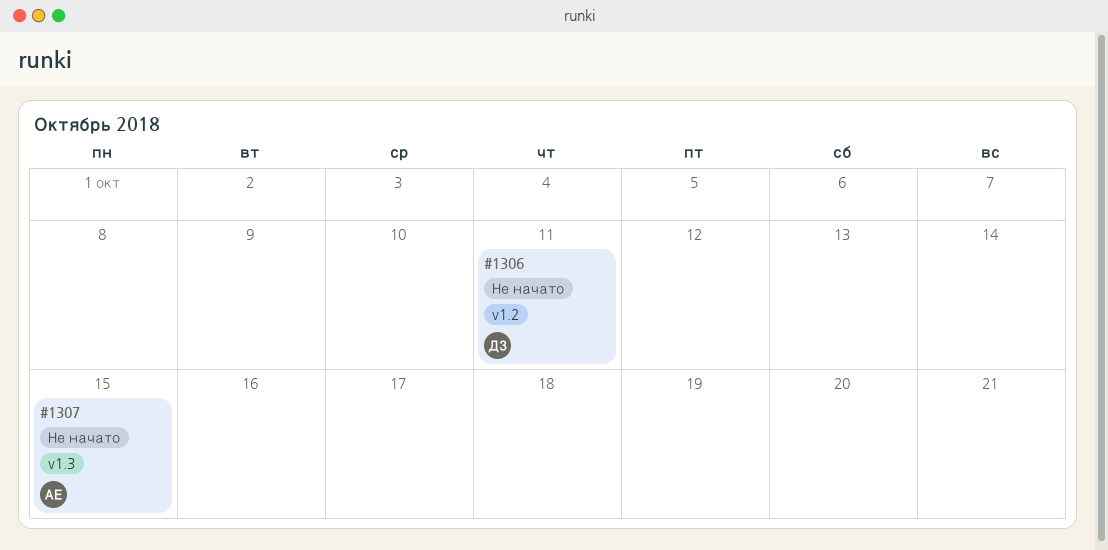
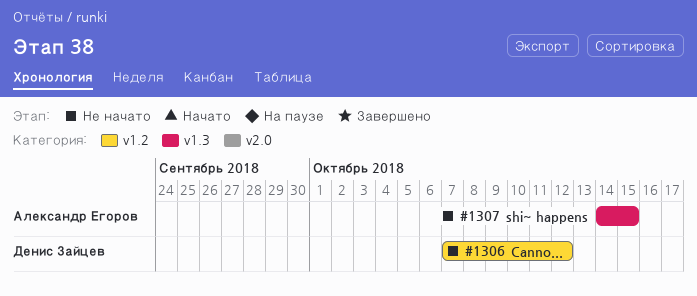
#1306, due: Oct 11 -> Oct 12

